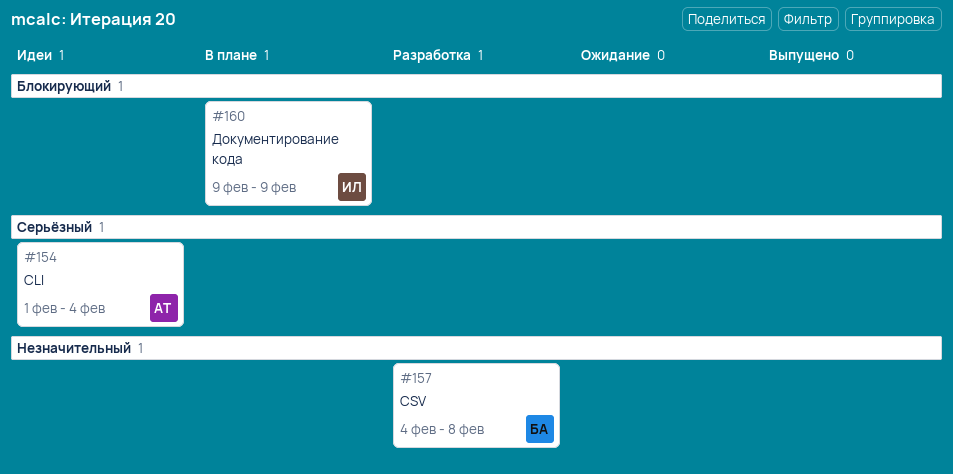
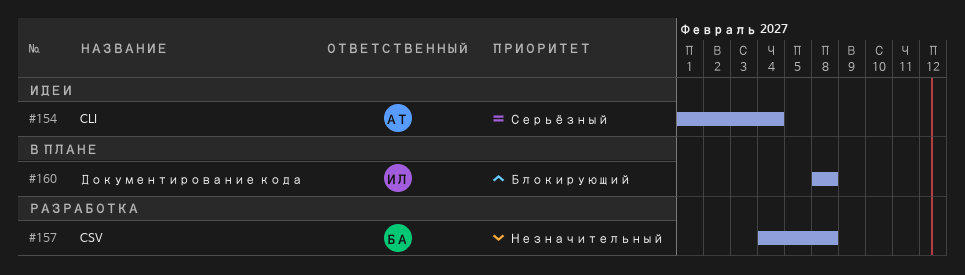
#160, start: Feb 9 -> Feb 8
#160, due: Feb 9 -> Feb 8

